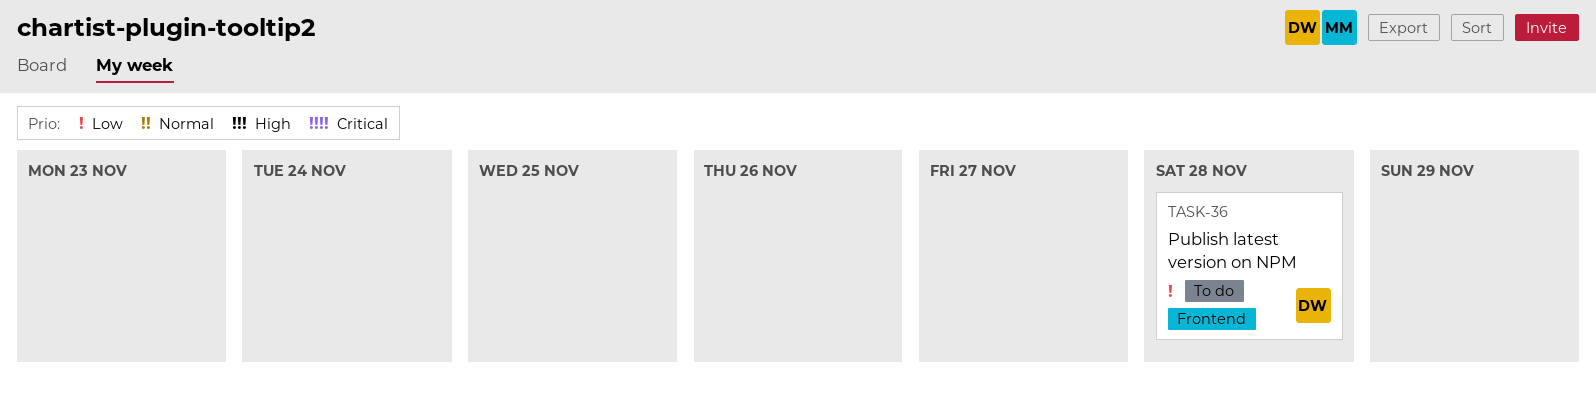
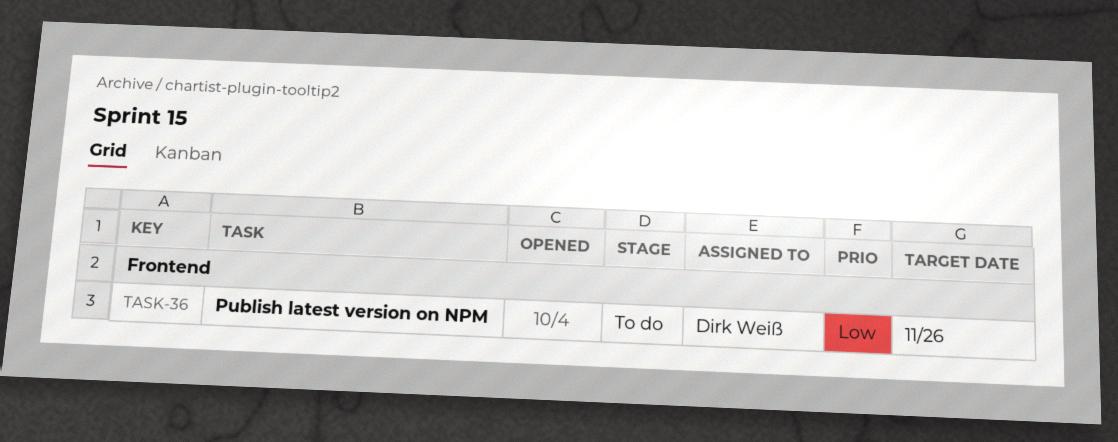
TASK-36, due: Nov 28 -> Nov 26

